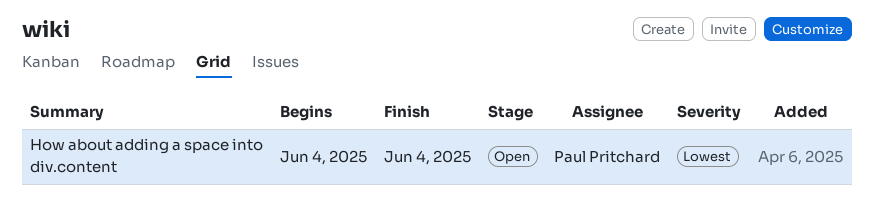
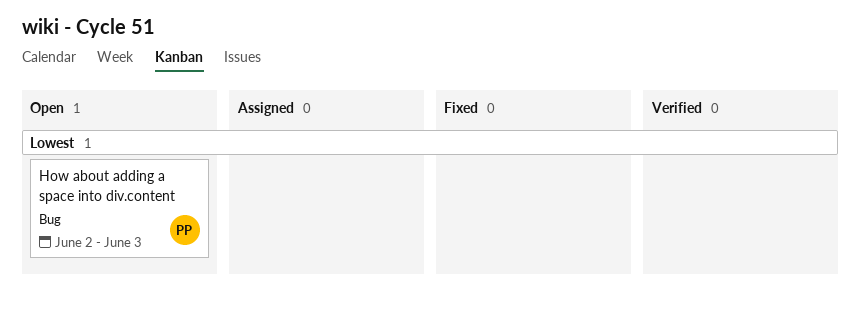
How about adding a space into div.content, start: Jun 4 -> Jun 2
How about adding a space into div.content, due: Jun 4 -> Jun 3

